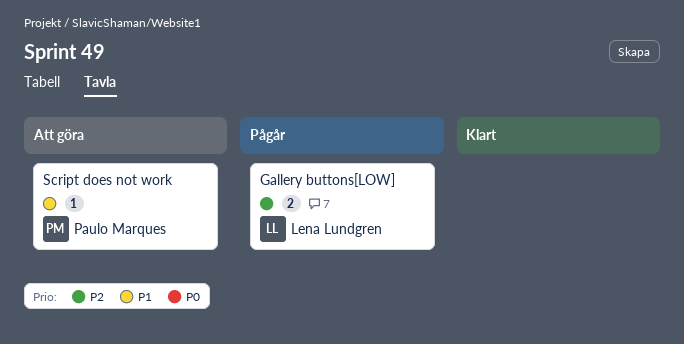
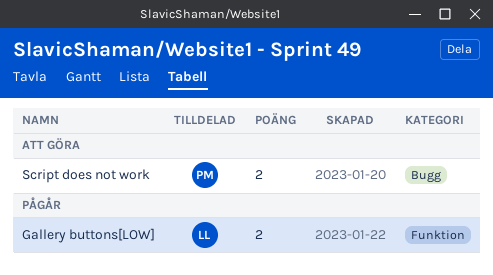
Script does not work, estimate: 1 -> 2

